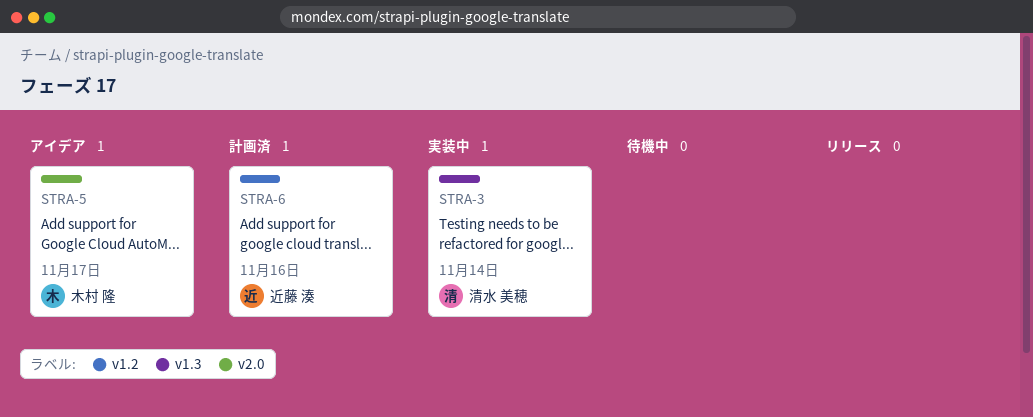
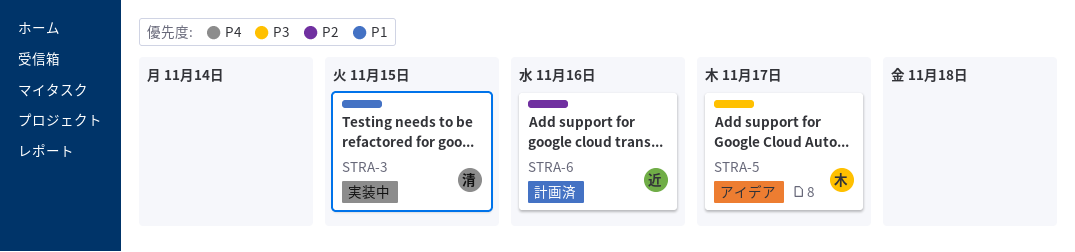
STRA-3, due: Nov 14 -> Nov 15

